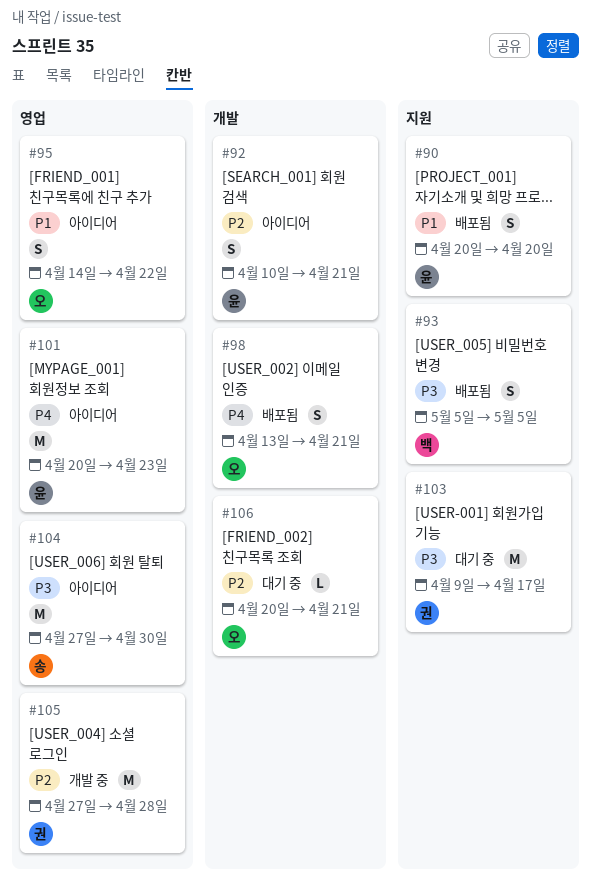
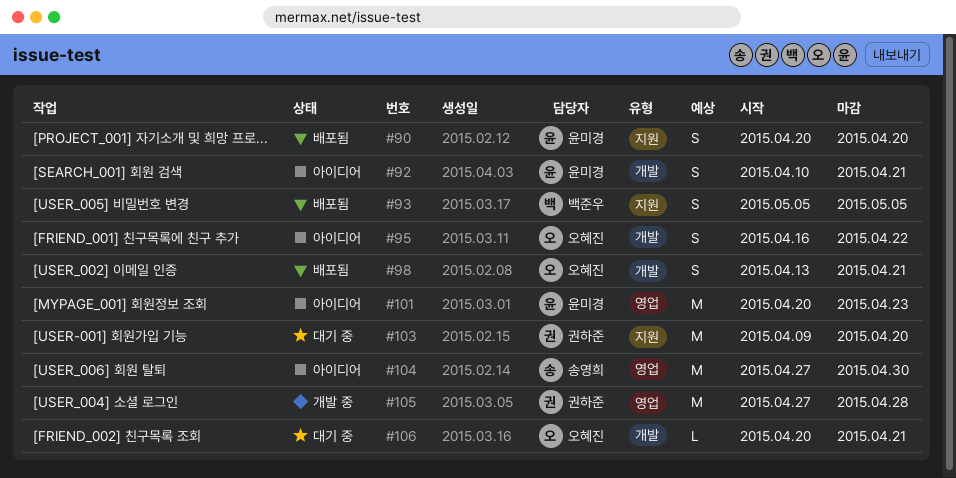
#95, label: 영업 -> 개발
#95, start: Apr 14 -> Apr 16
#103, due: Apr 17 -> Apr 20

